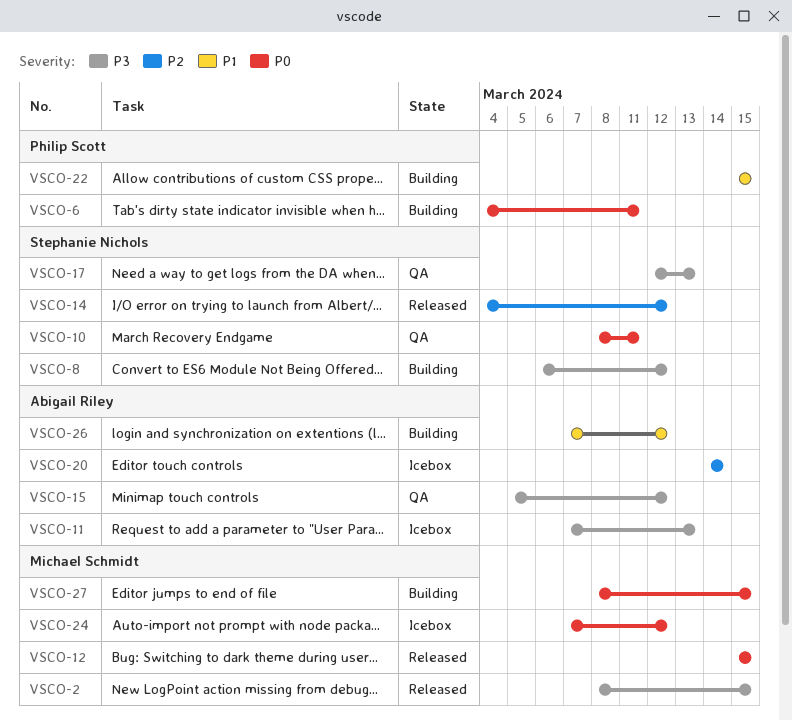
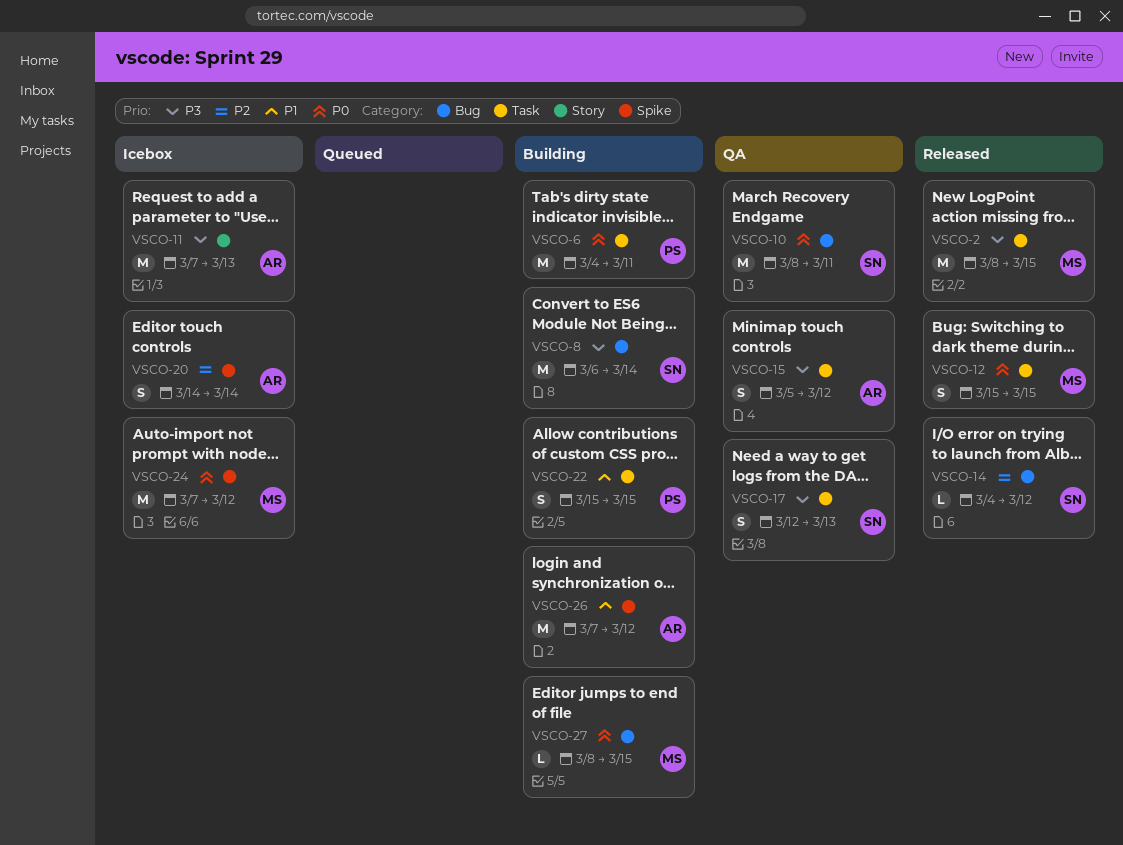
VSCO-8, due: Mar 12 -> Mar 14

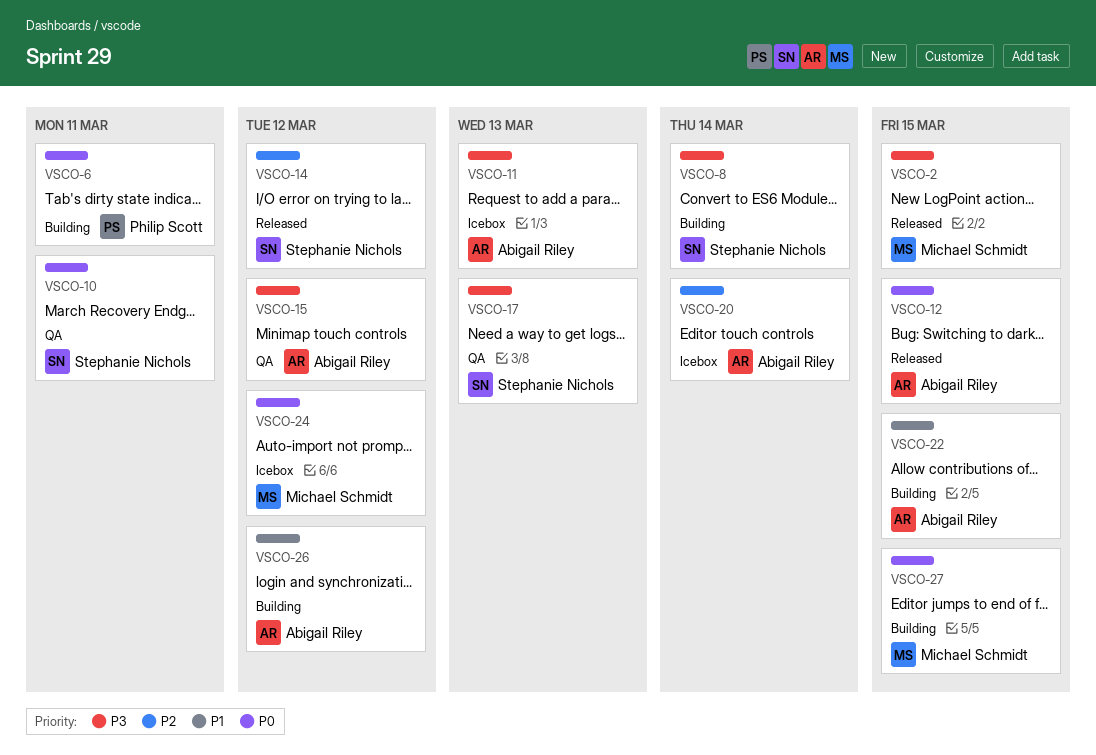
VSCO-12, owner: Michael Schmidt -> Abigail Riley
VSCO-22, owner: Philip Scott -> Abigail Riley

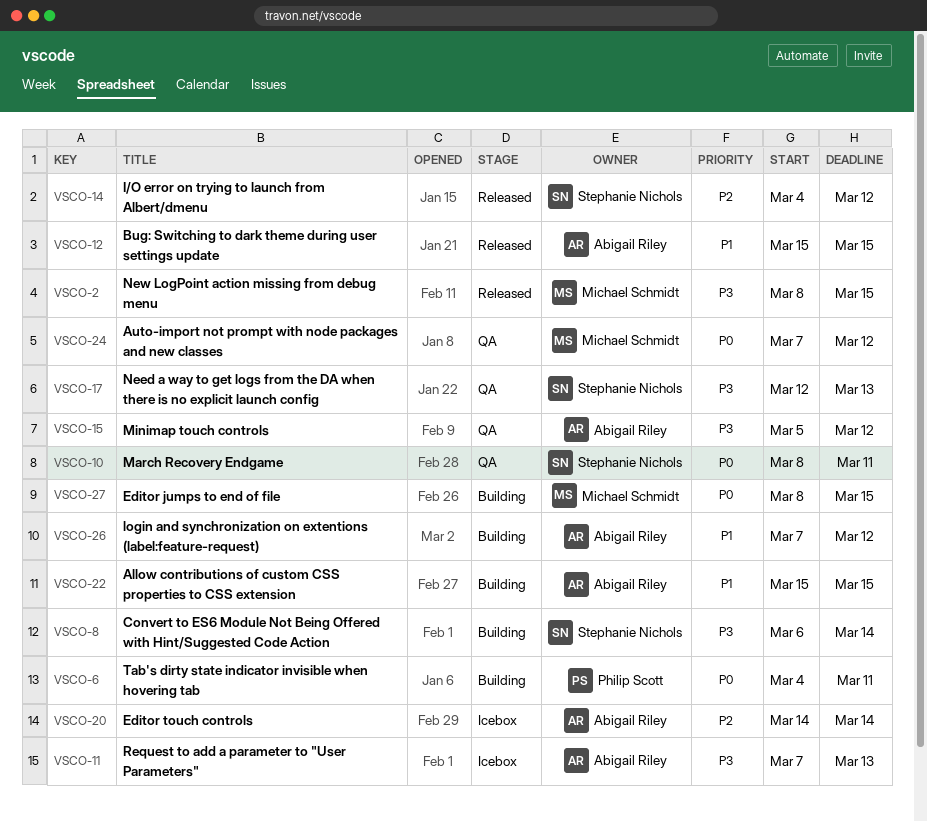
VSCO-12, priority: P0 -> P1
VSCO-24, status: Icebox -> QA

